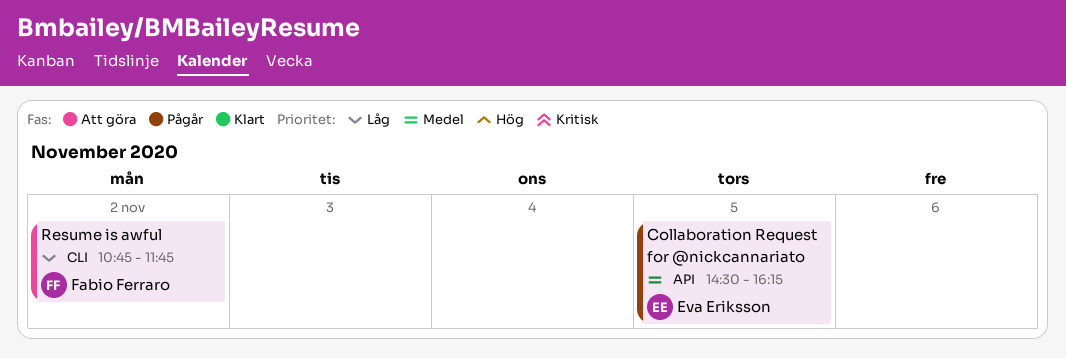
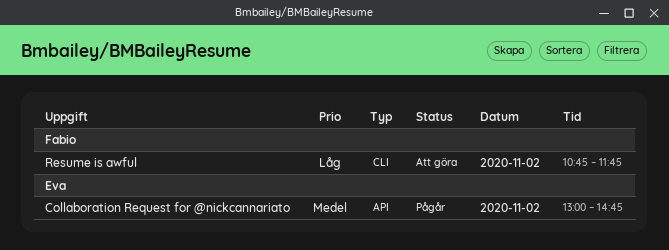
Collaboration Request for @nickcannariato, day: Nov 5 -> Nov 2
Collaboration Request for @nickcannariato, begins: 14:30 -> 13:00
Collaboration Request for @nickcannariato, ends: 16:15 -> 14:45

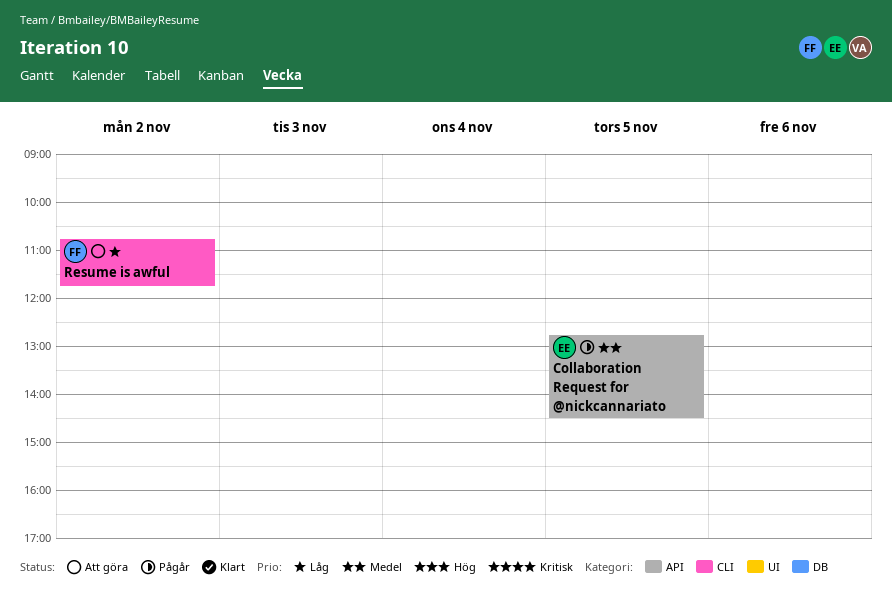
Collaboration Request for @nickcannariato, day: Nov 2 -> Nov 5
Collaboration Request for @nickcannariato, begins: 13:00 -> 12:45
Collaboration Request for @nickcannariato, ends: 14:45 -> 14:30

